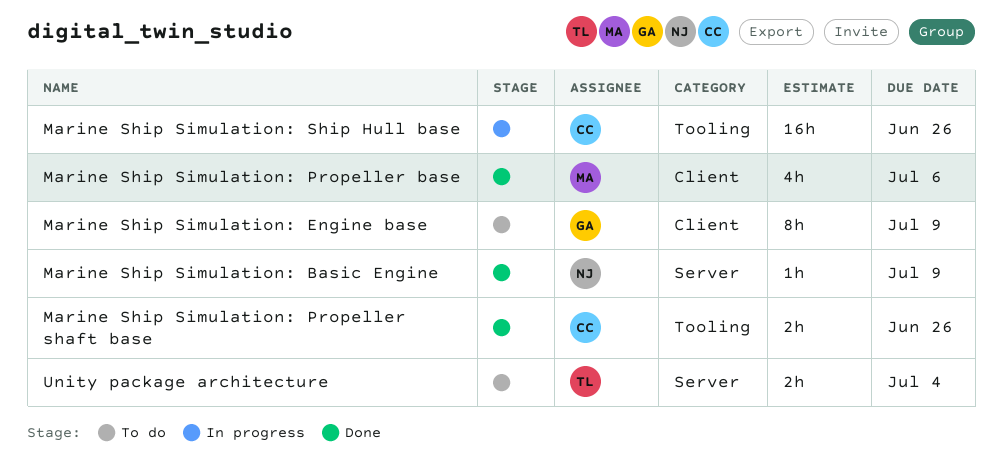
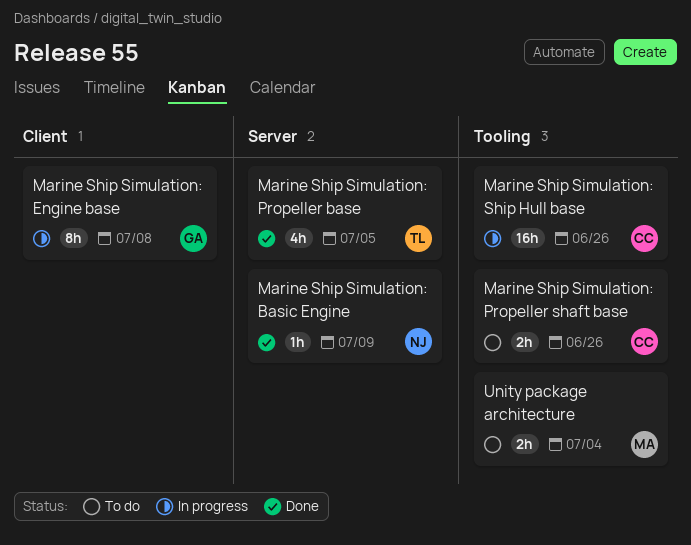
Marine Ship Simulation: Engine base, status: To do -> In progress
Marine Ship Simulation: Engine base, due: Jul 9 -> Jul 8
Marine Ship Simulation: Propeller base, owner: MA -> TL
Marine Ship Simulation: Propeller base, label: Client -> Server
Marine Ship Simulation: Propeller base, due: Jul 6 -> Jul 5
Marine Ship Simulation: Propeller shaft base, status: Done -> To do
Unity package architecture, owner: TL -> MA
Unity package architecture, label: Server -> Tooling

